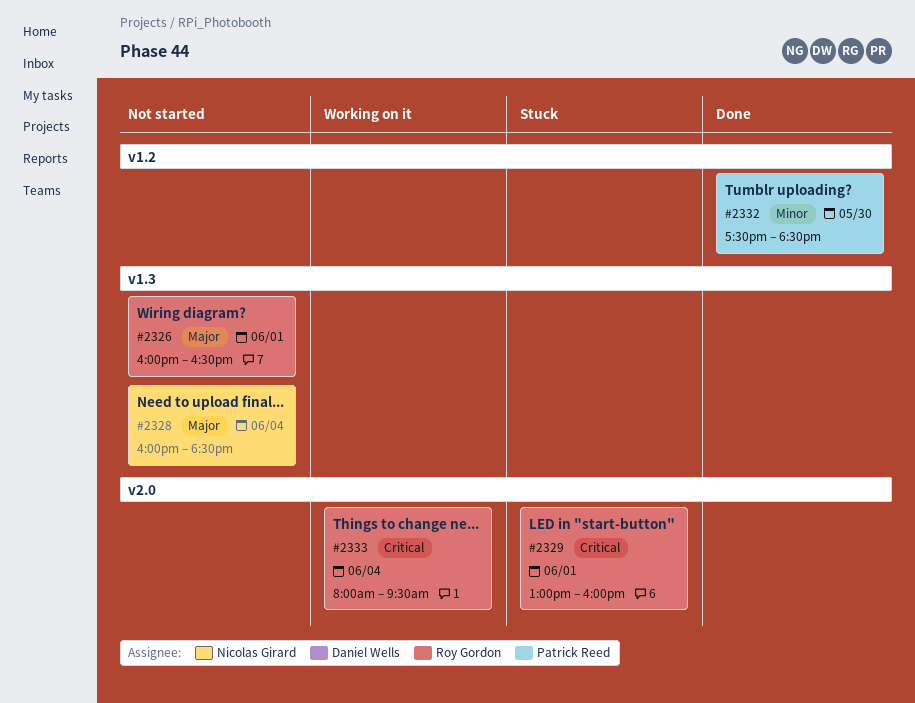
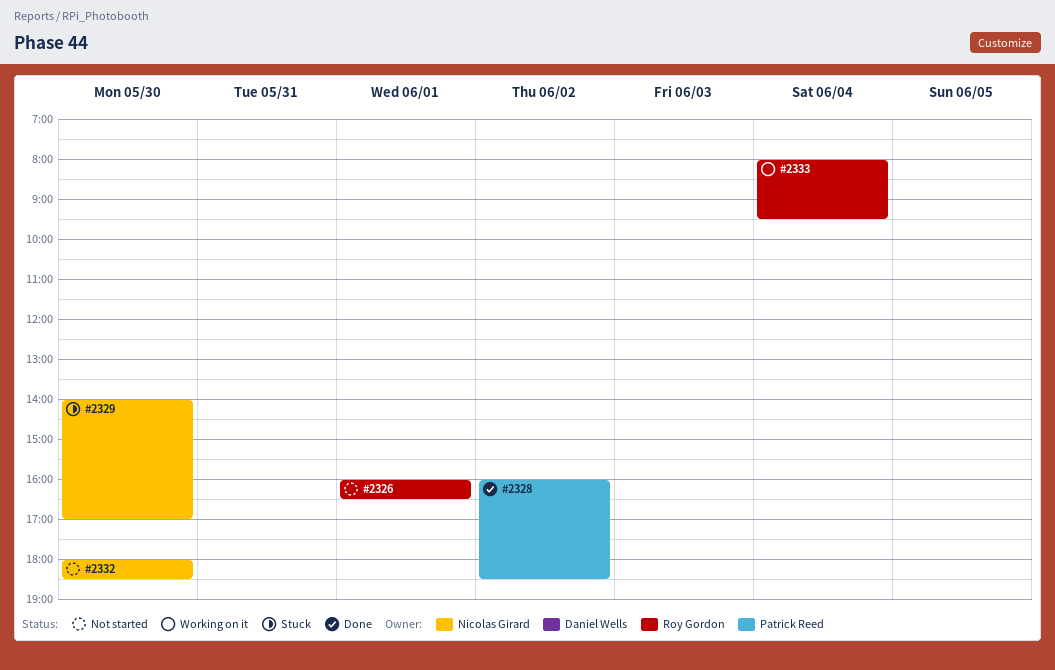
#2328, status: Not started -> Done
#2328, owner: Nicolas Girard -> Patrick Reed
#2328, day: Jun 4 -> Jun 2
#2329, owner: Roy Gordon -> Nicolas Girard
#2329, day: Jun 1 -> May 30
#2329, begins: 13:00 -> 14:00
#2329, ends: 16:00 -> 17:00
#2332, status: Done -> Not started
#2332, owner: Patrick Reed -> Nicolas Girard
#2332, begins: 17:30 -> 18:00

